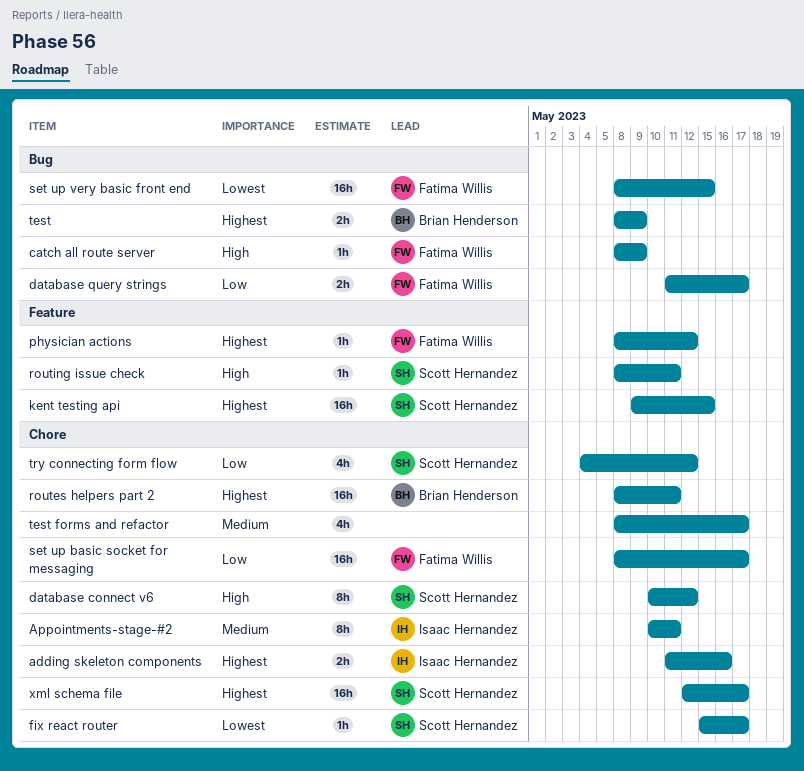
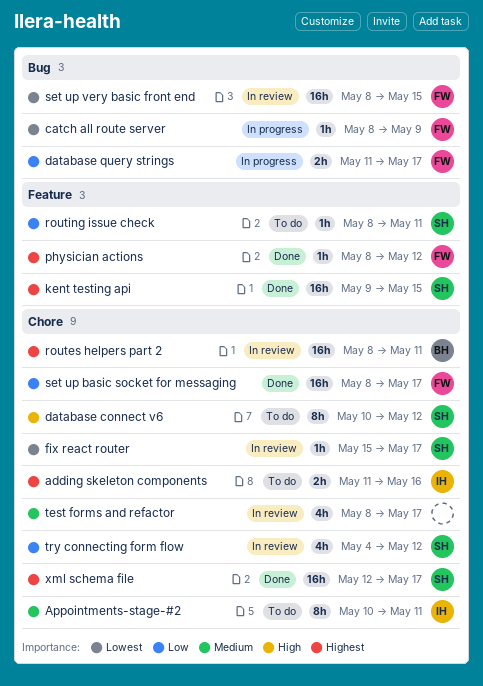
catch all route server, priority: High -> Lowest
routing issue check, priority: High -> Low
test: present -> none

